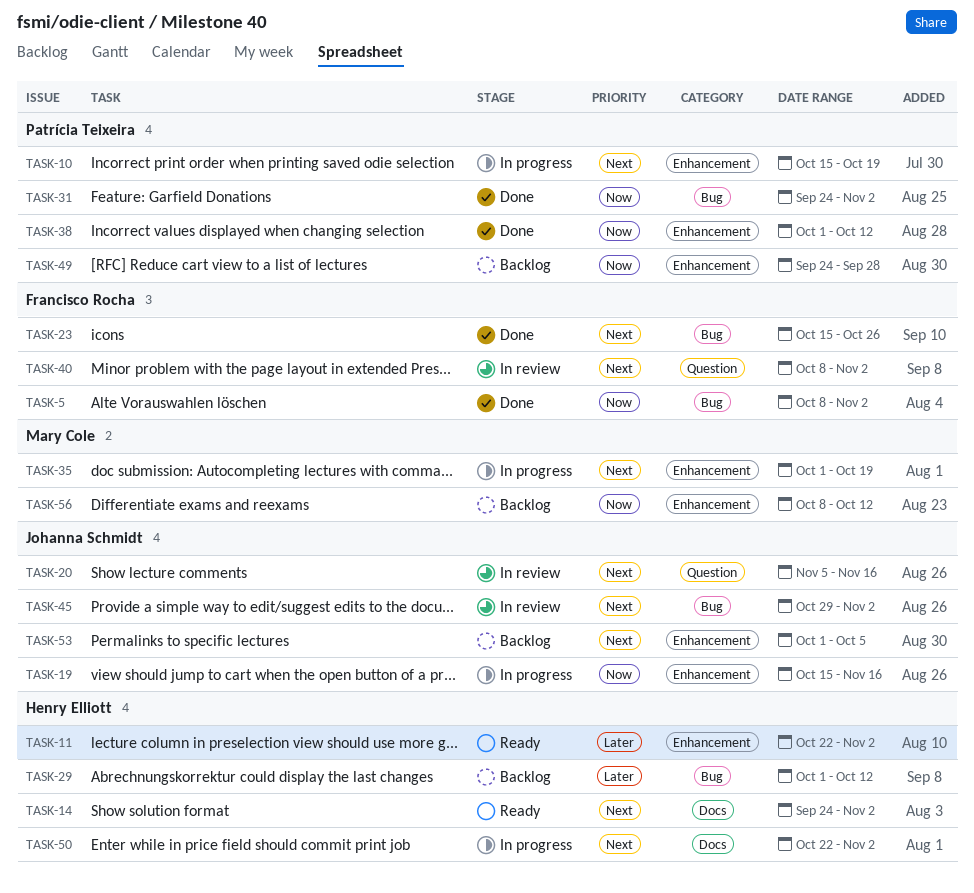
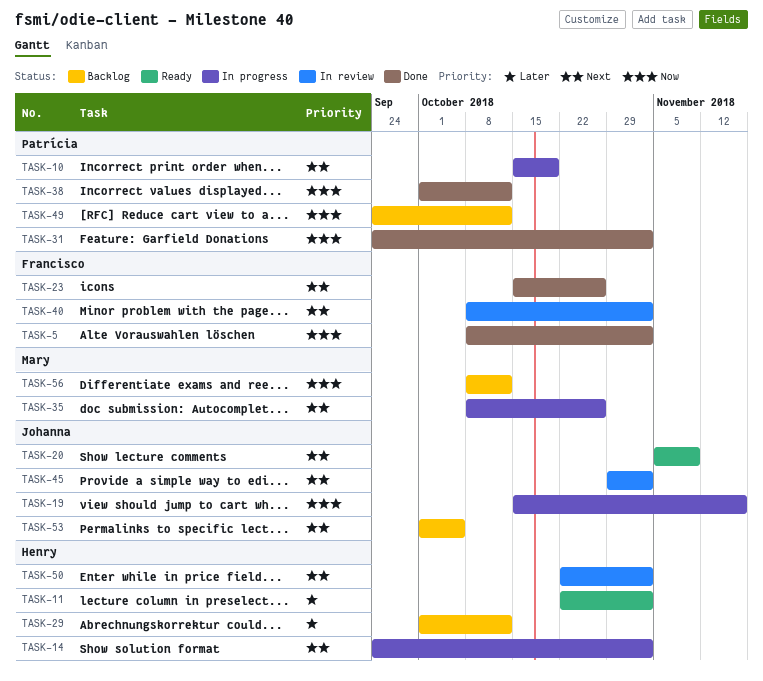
TASK-14, status: Ready -> In progress
TASK-20, status: In review -> Ready
TASK-20, due: Nov 16 -> Nov 9
TASK-35, start: Oct 1 -> Oct 8
TASK-35, due: Oct 19 -> Oct 26
TASK-49, due: Sep 28 -> Oct 12
TASK-50, status: In progress -> In review

